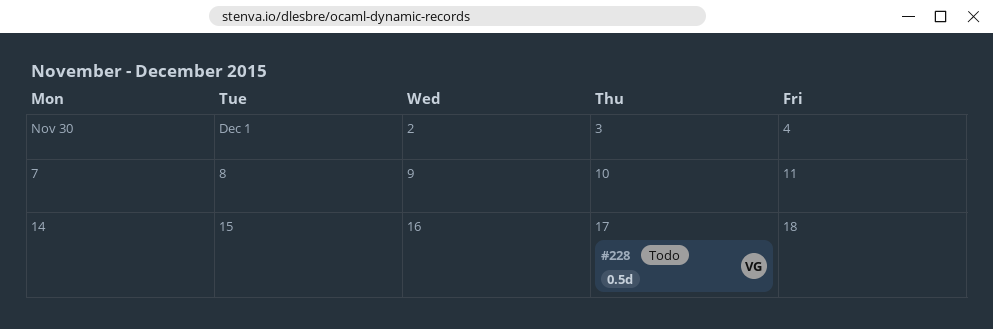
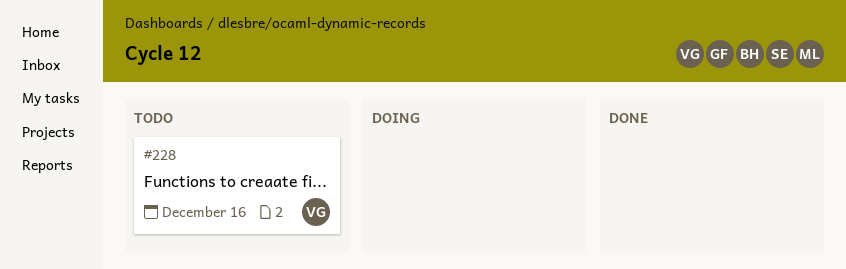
#228, due: Dec 17 -> Dec 16

